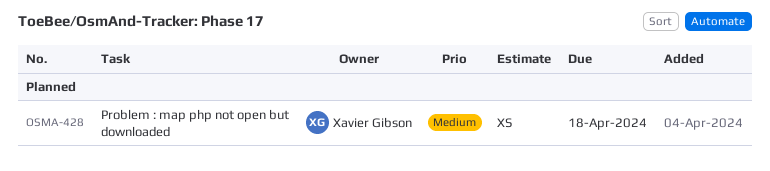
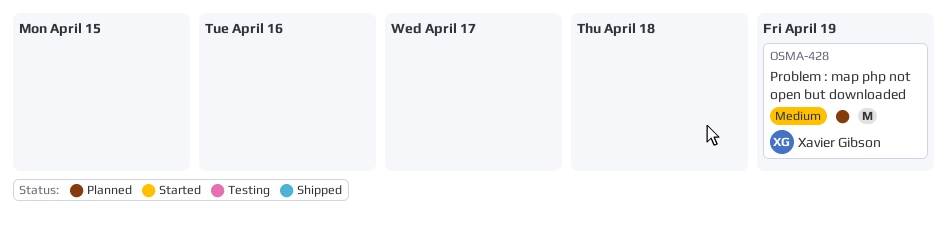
OSMA-428, estimate: XS -> M
OSMA-428, due: Apr 18 -> Apr 19

